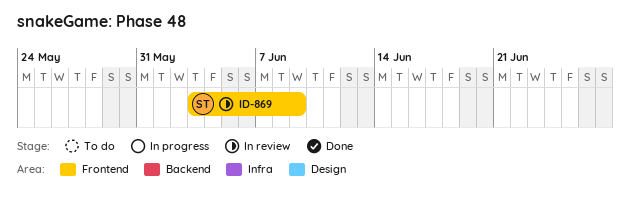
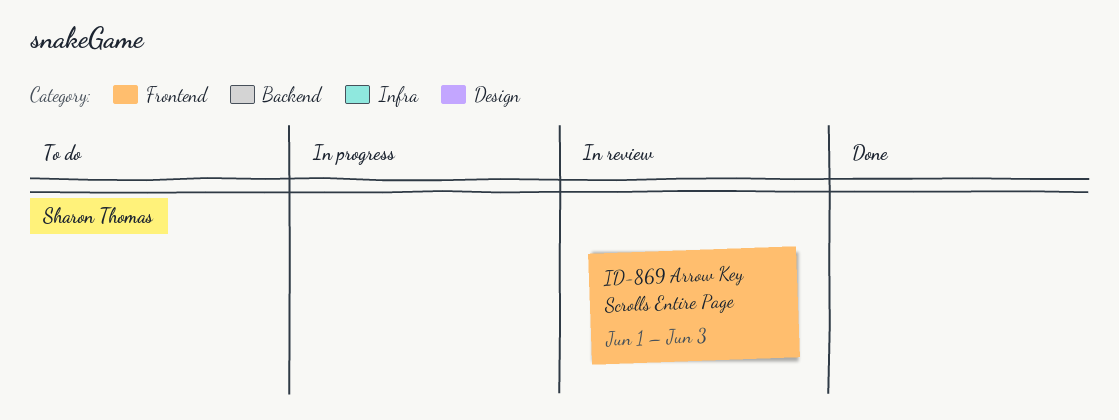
ID-869, start: Jun 3 -> Jun 1
ID-869, due: Jun 9 -> Jun 3

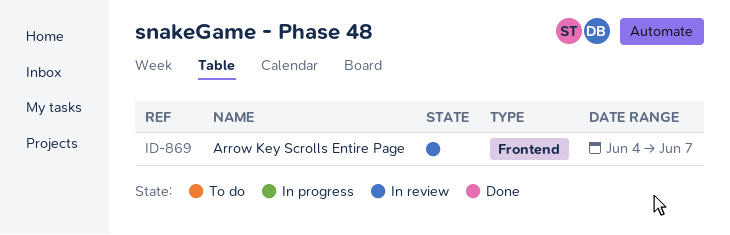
ID-869, start: Jun 1 -> Jun 4
ID-869, due: Jun 3 -> Jun 7

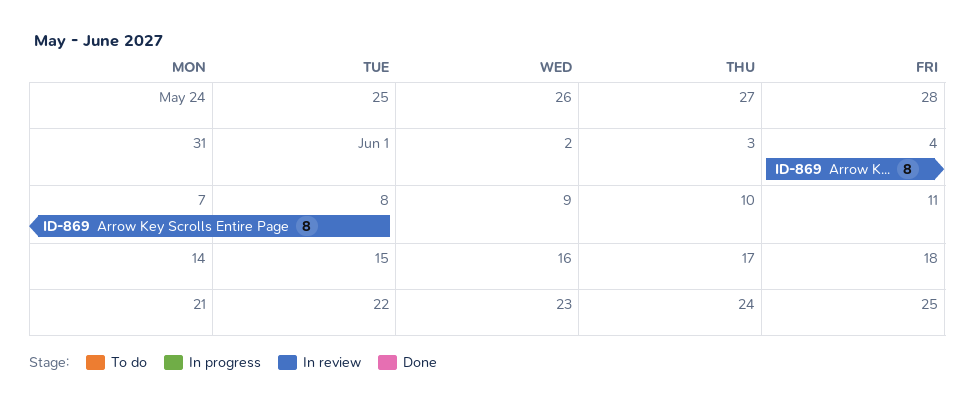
ID-869, due: Jun 7 -> Jun 8

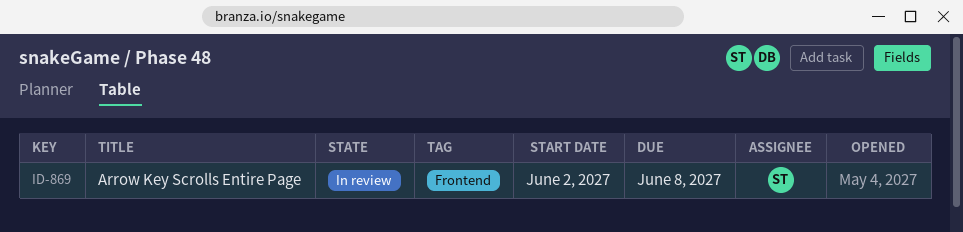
ID-869, start: Jun 4 -> Jun 2

